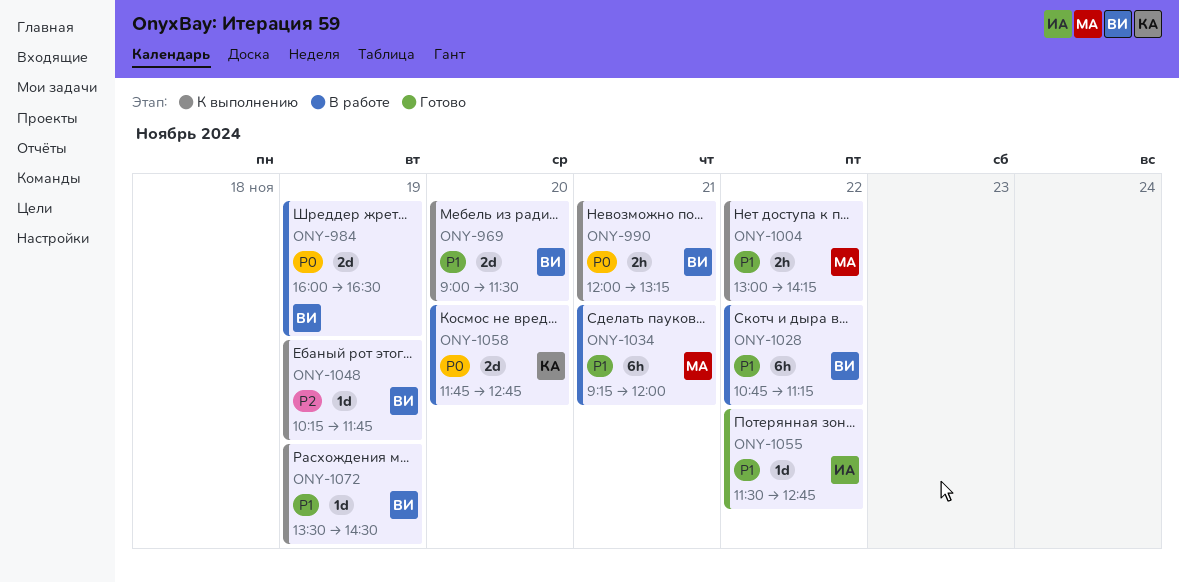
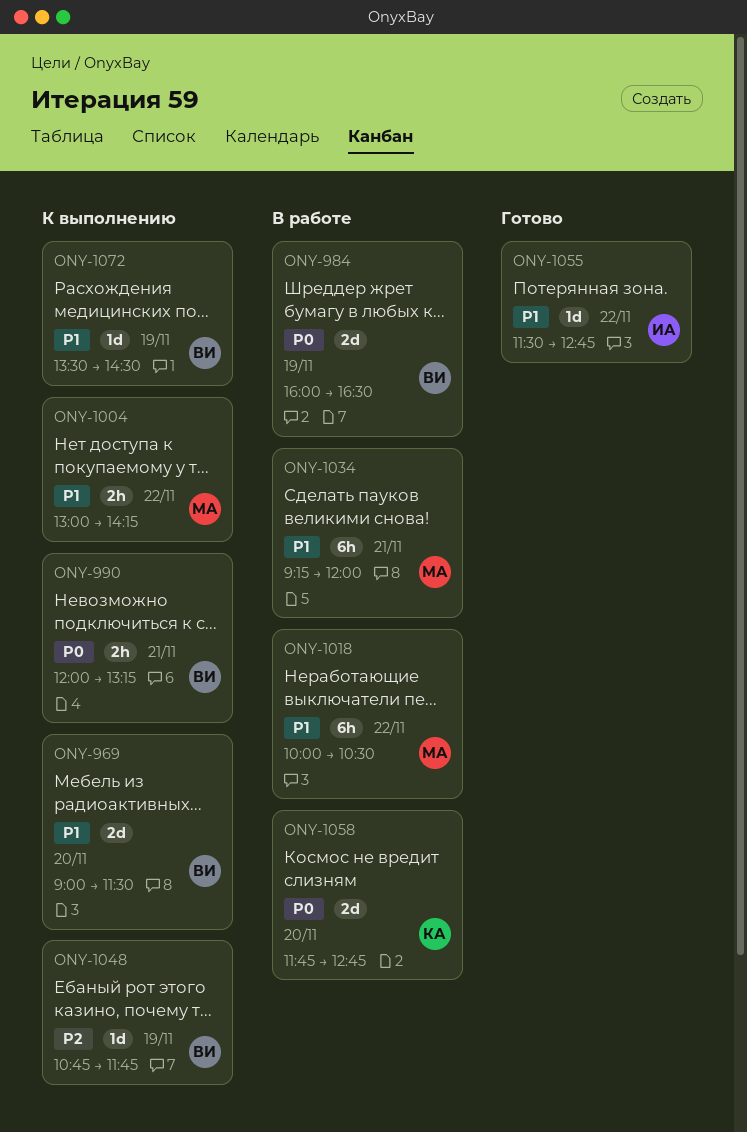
ONY-1018: none -> present
ONY-1028: present -> none
ONY-1048, begins: 10:15 -> 10:45

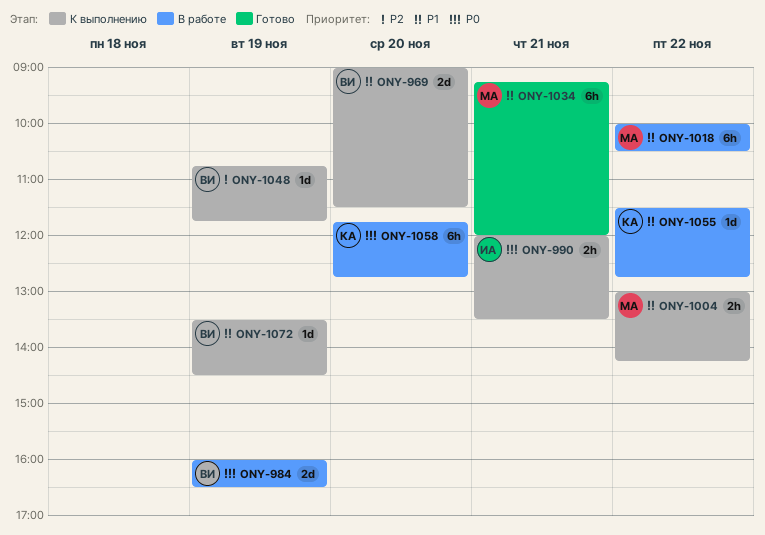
ONY-990, owner: ВИ -> ИА
ONY-990, ends: 13:15 -> 13:30
ONY-1034, status: В работе -> Готово
ONY-1055, status: Готово -> В работе
ONY-1055, owner: ИА -> КА
ONY-1058, estimate: 2d -> 6h

